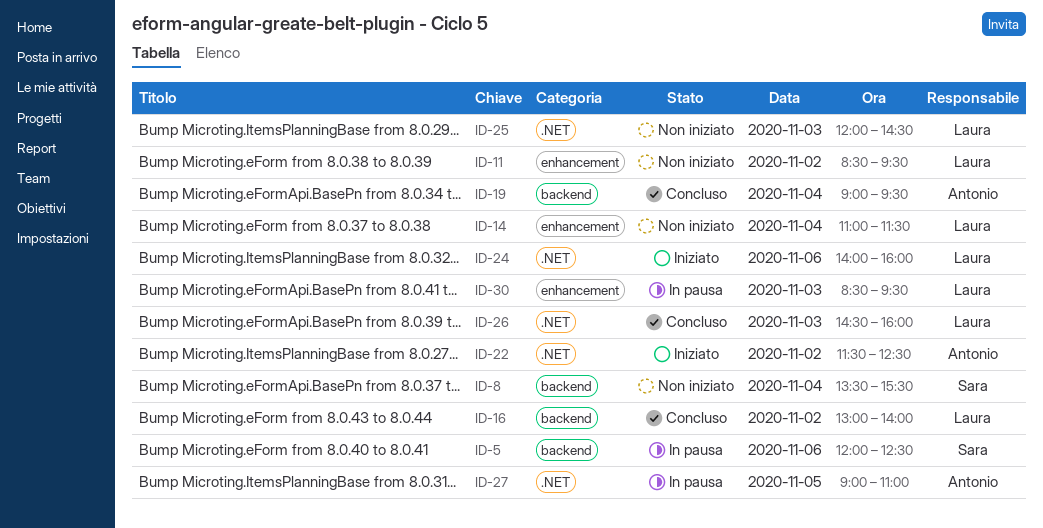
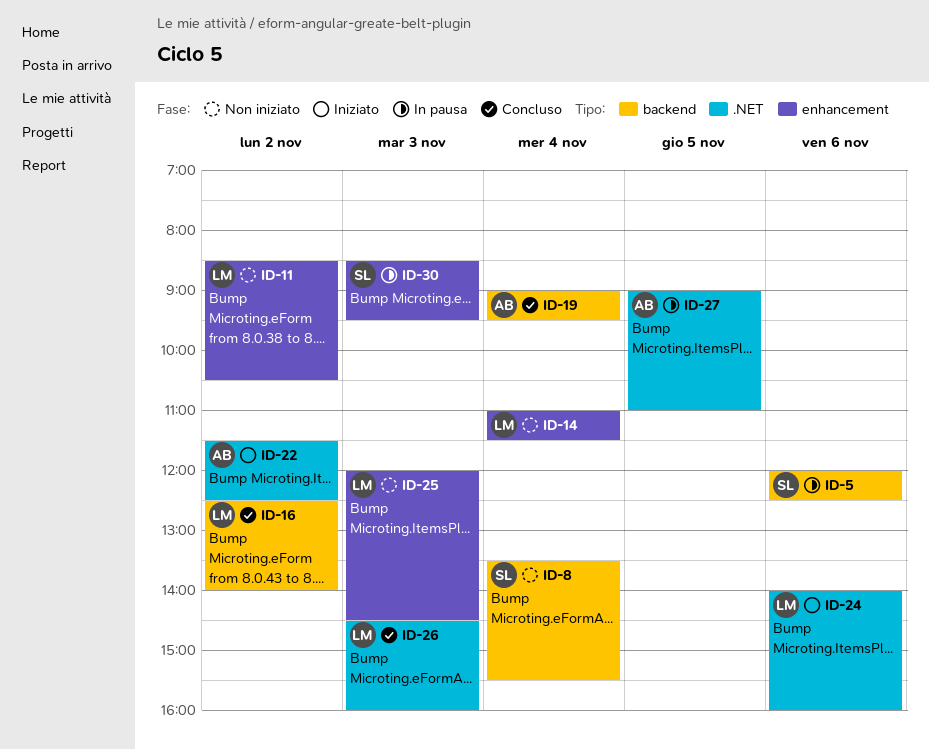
ID-11, ends: 09:30 -> 10:30
ID-16, begins: 13:00 -> 12:30
ID-25, label: .NET -> enhancement
ID-30, owner: Laura -> Sara

